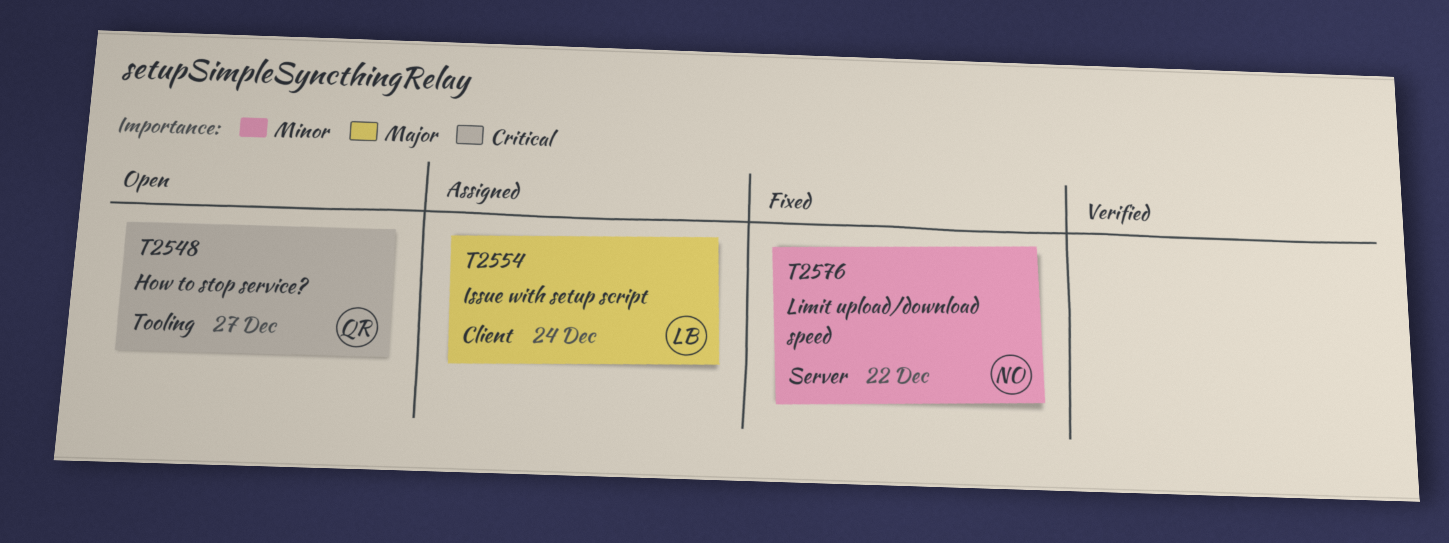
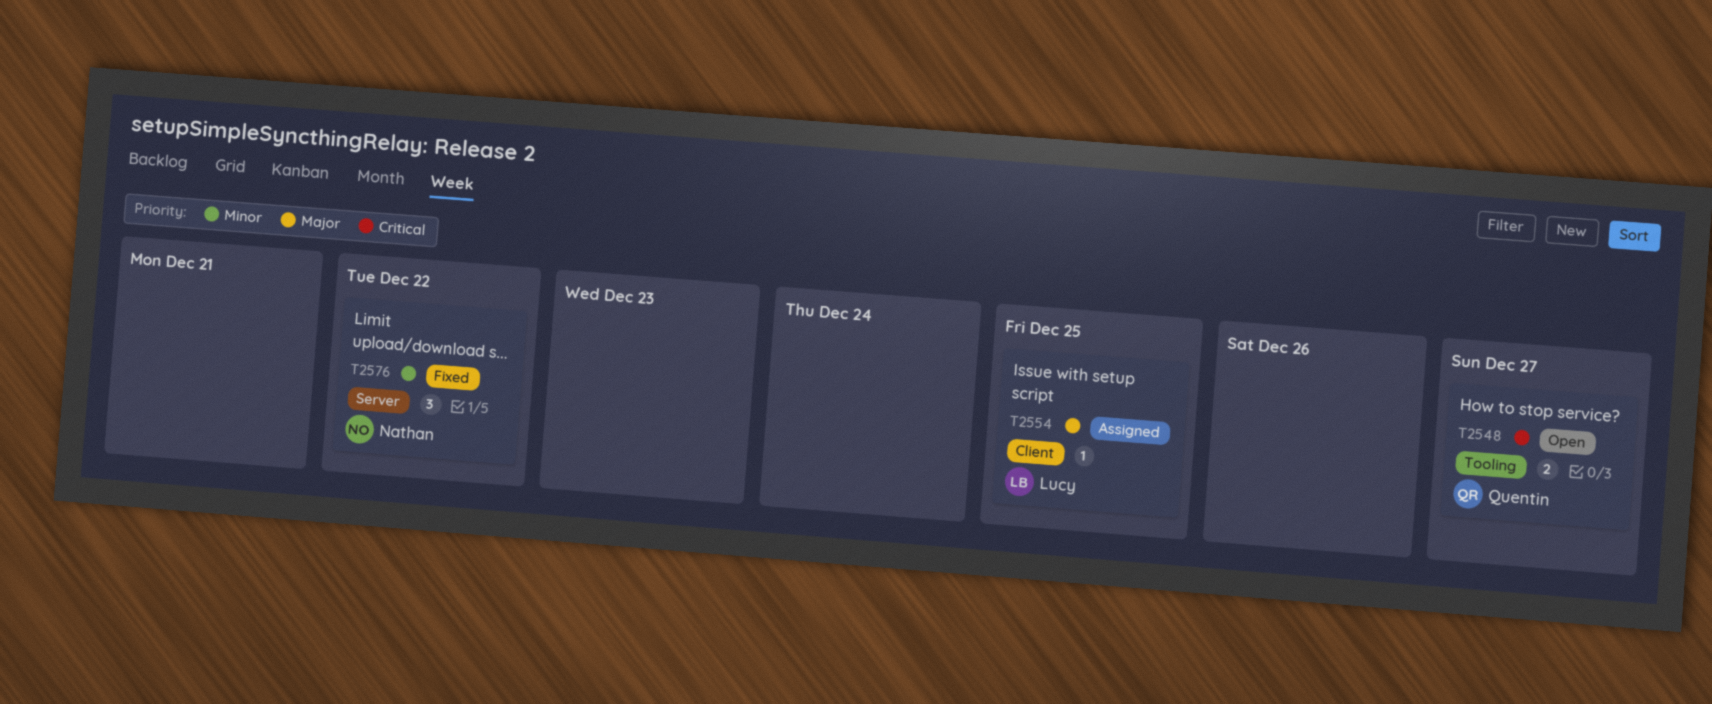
T2554, due: Dec 24 -> Dec 25

